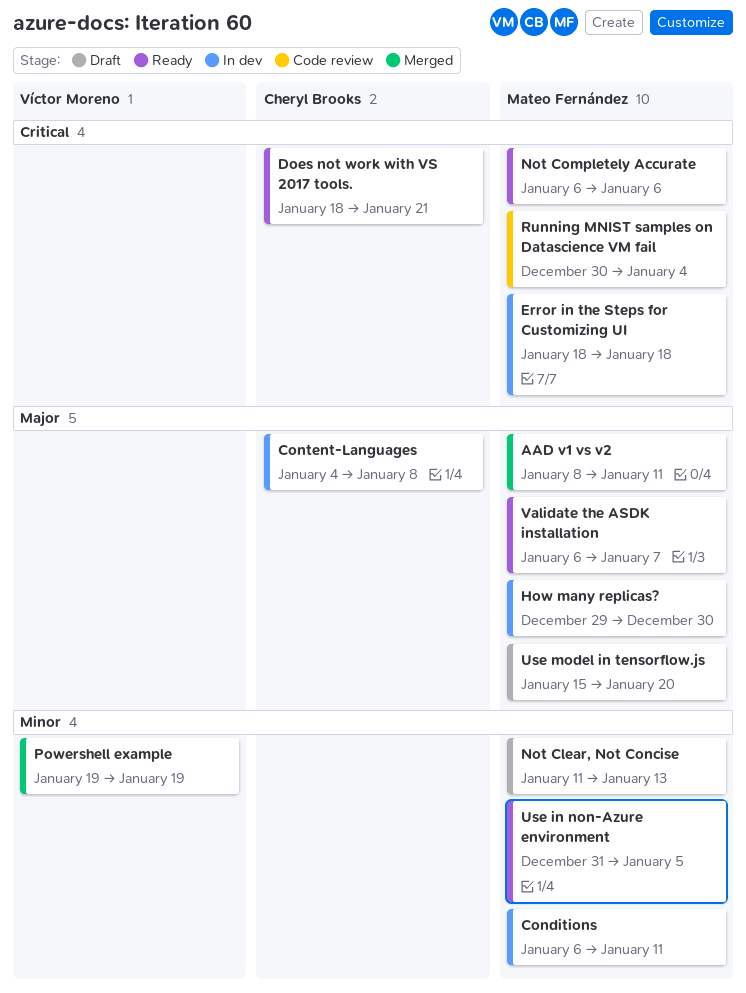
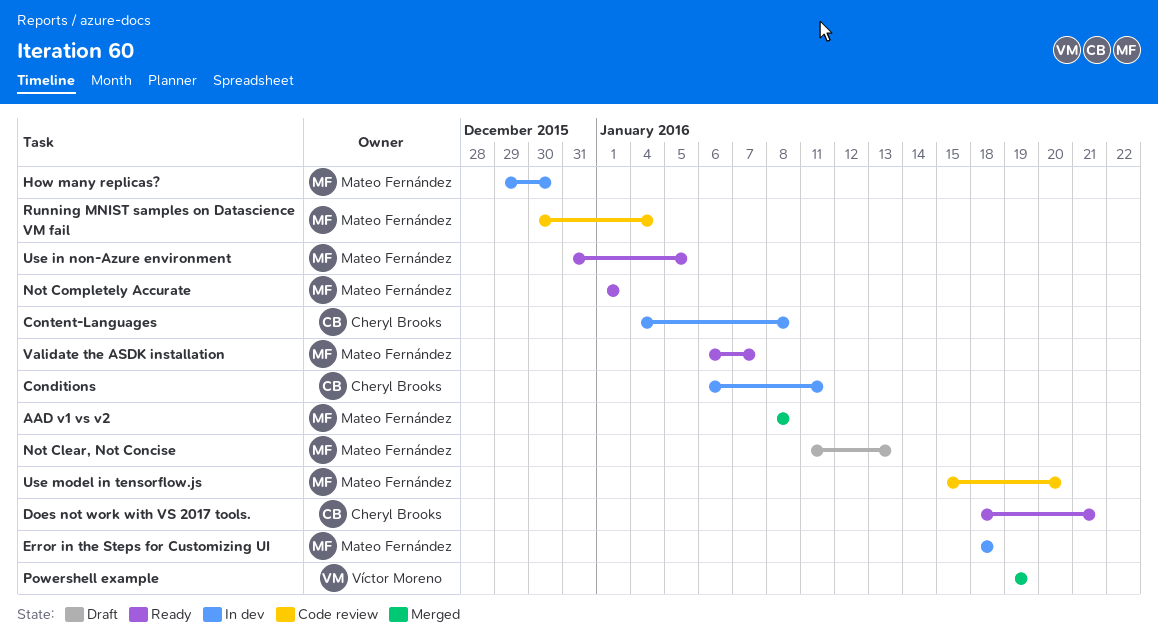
AAD v1 vs v2, due: Jan 11 -> Jan 8
Conditions, owner: Mateo Fernández -> Cheryl Brooks
Not Completely Accurate, start: Jan 6 -> Jan 1
Not Completely Accurate, due: Jan 6 -> Jan 1
Use model in tensorflow.js, status: Draft -> Code review

